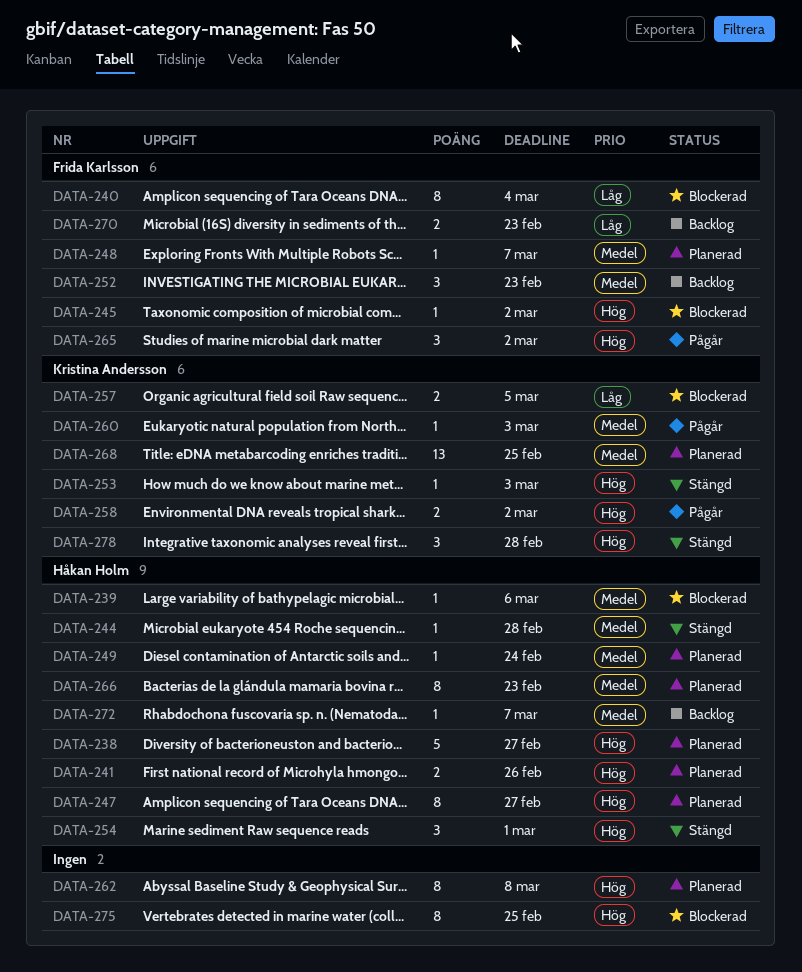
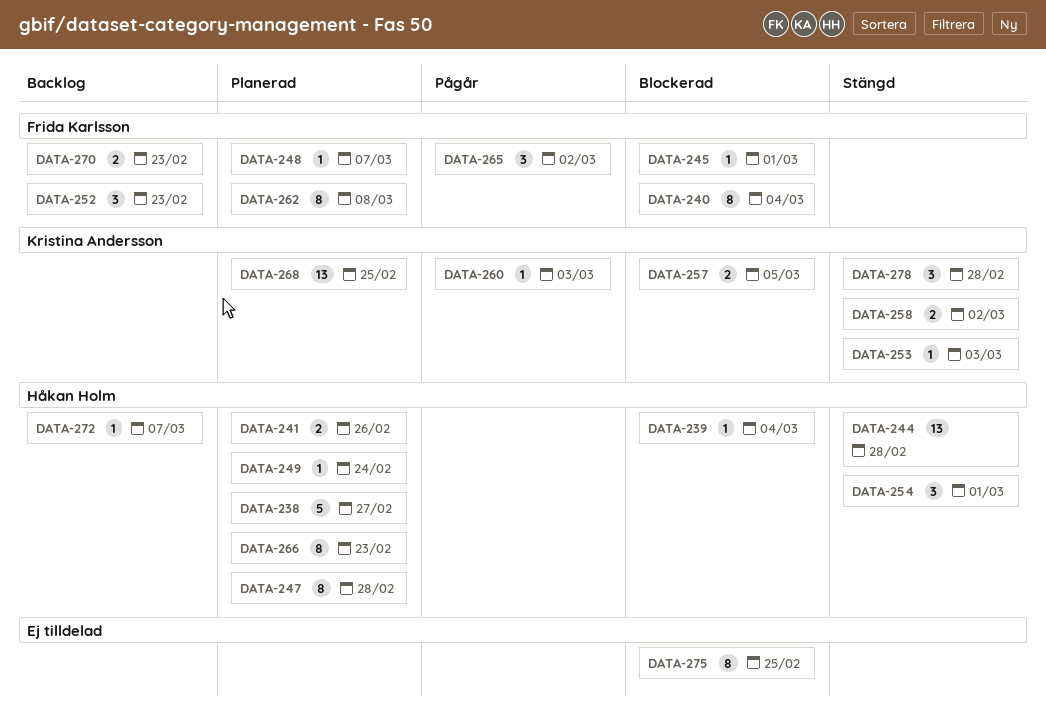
DATA-239, due: Mar 6 -> Mar 4
DATA-244, estimate: 1 -> 13
DATA-245, due: Mar 2 -> Mar 1
DATA-247, due: Feb 27 -> Feb 28
DATA-258, status: Pågår -> Stängd
DATA-262, owner: none -> Frida Karlsson

